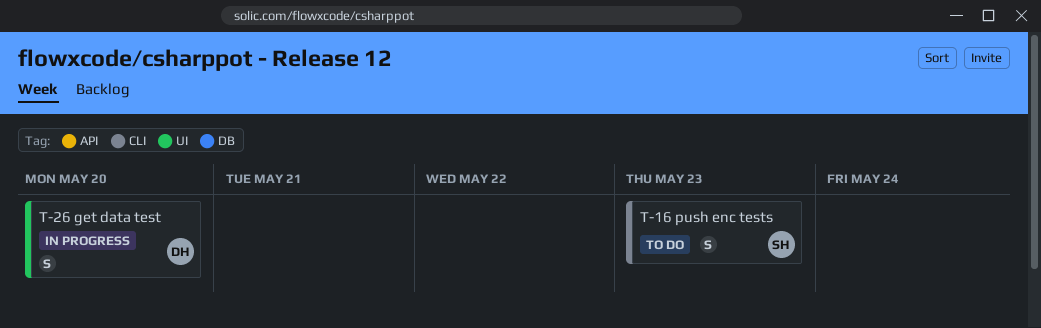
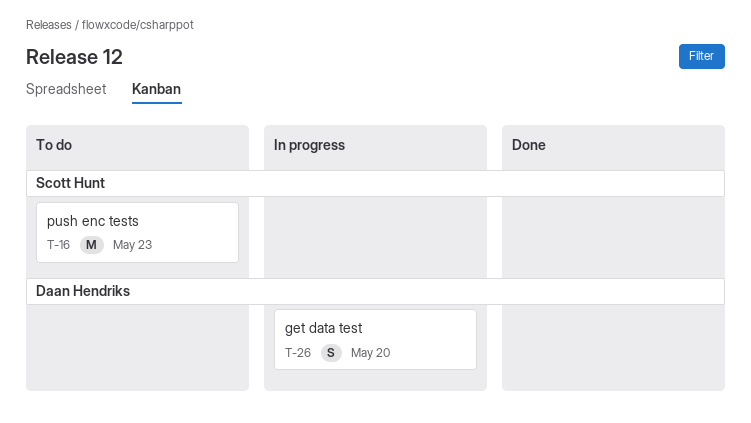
T-16, estimate: S -> M

